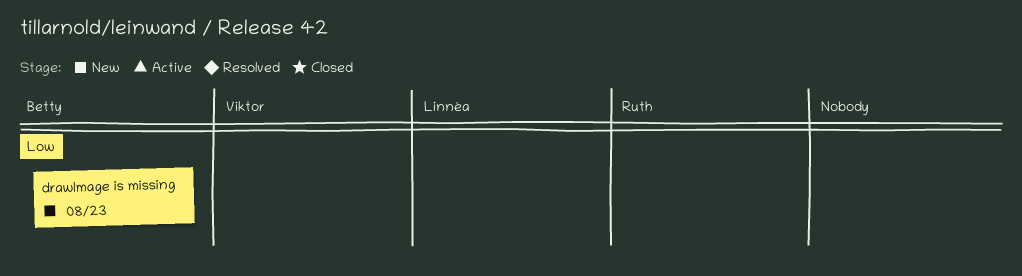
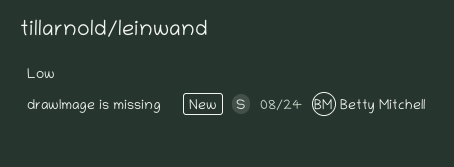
drawImage is missing, due: Aug 23 -> Aug 24

